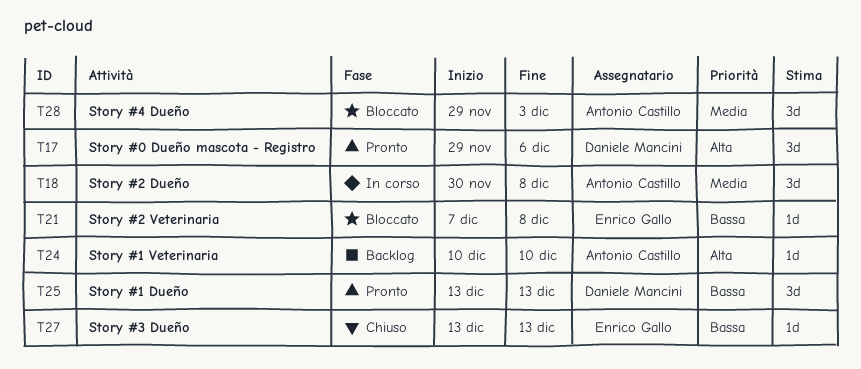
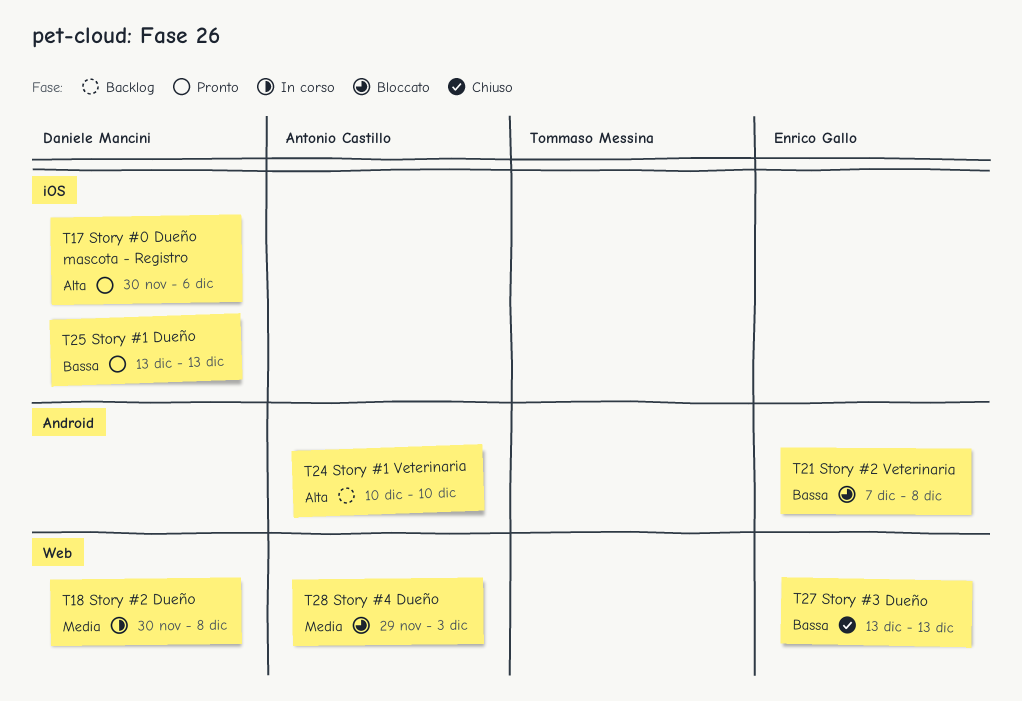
T17, start: Nov 29 -> Nov 30
T18, owner: Antonio Castillo -> Daniele Mancini

